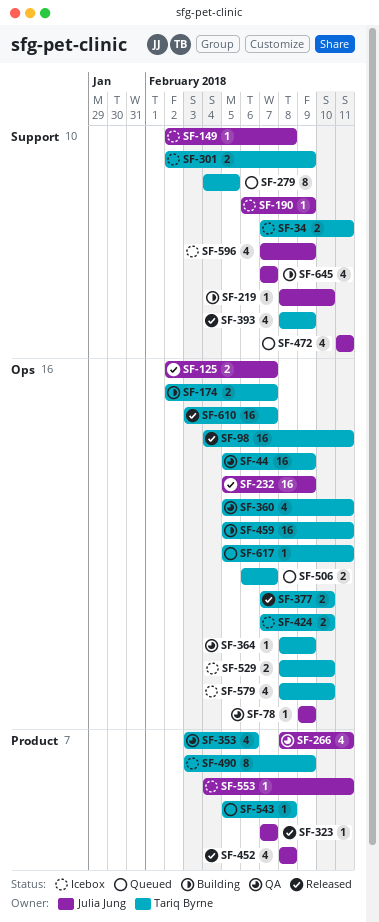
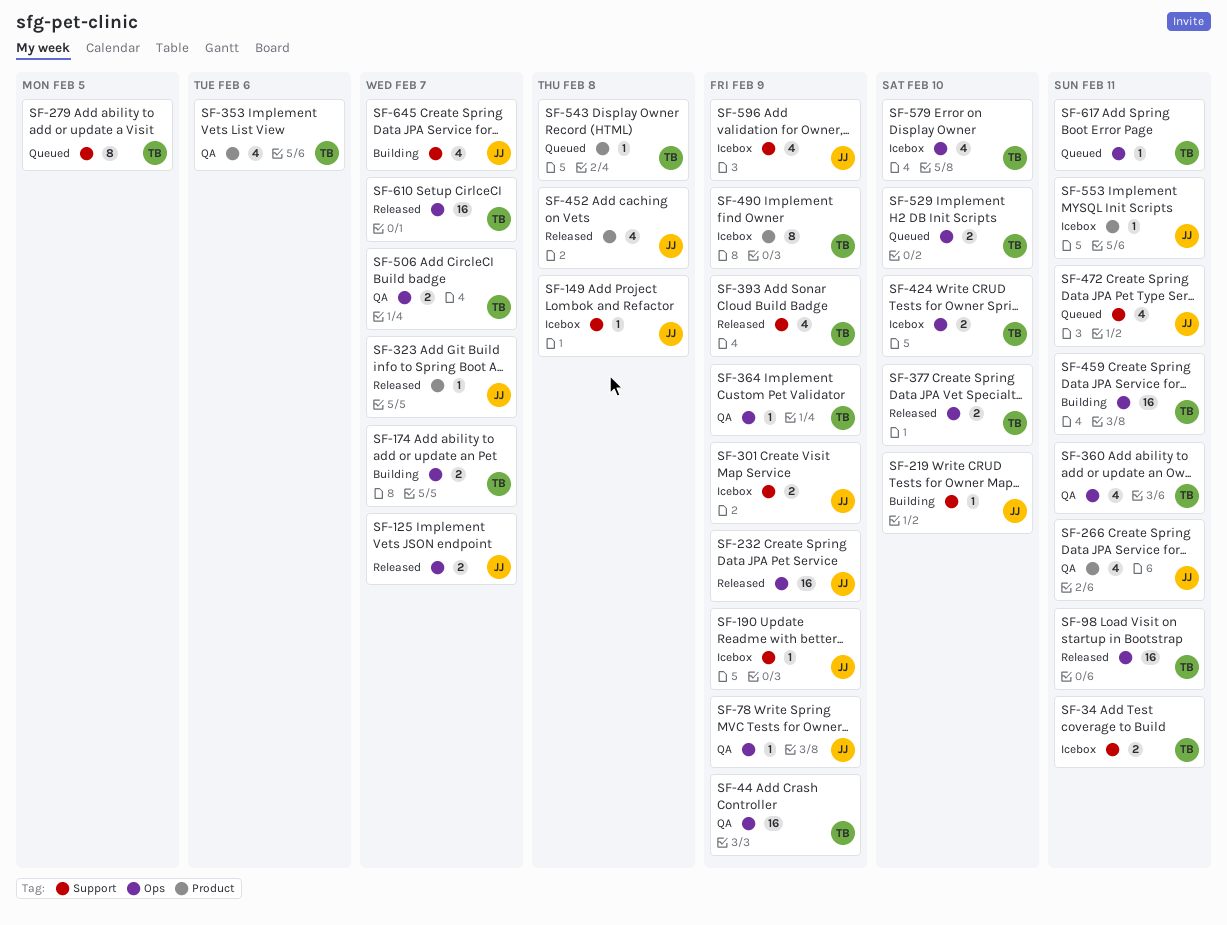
SF-301, owner: Tariq Byrne -> Julia Jung
SF-506, status: Queued -> QA
SF-529, status: Icebox -> Queued

